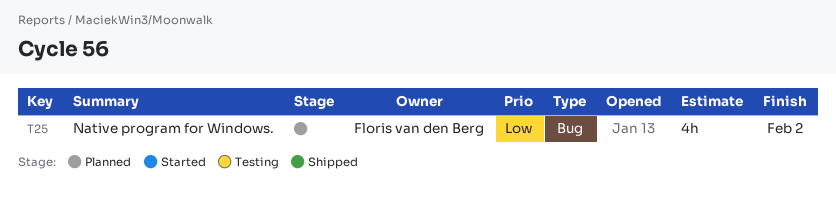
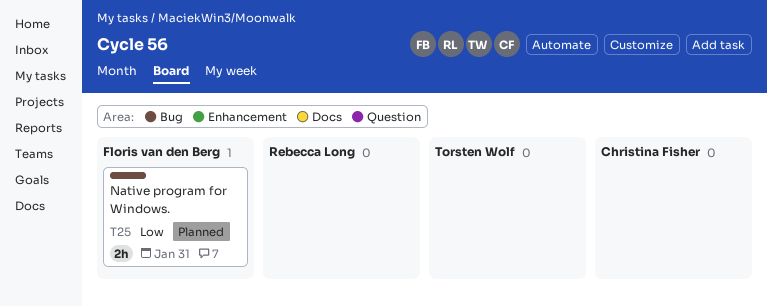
T25, estimate: 4h -> 2h
T25, due: Feb 2 -> Jan 31

